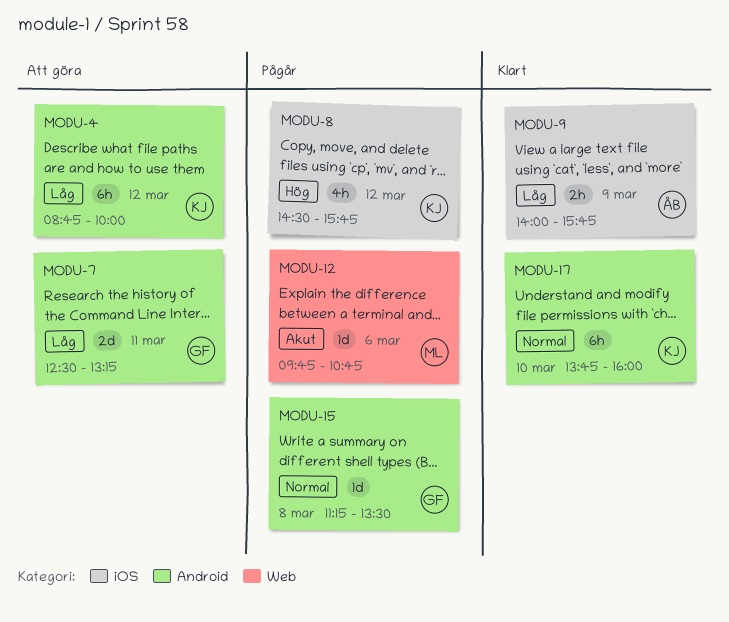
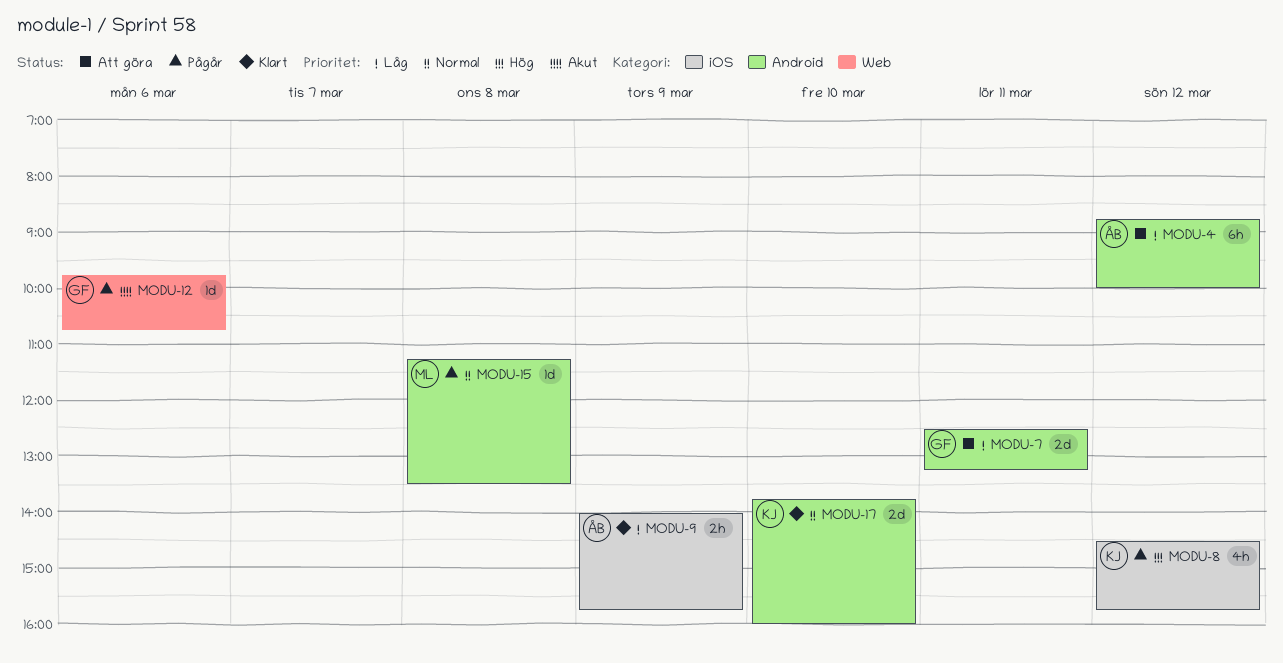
MODU-4, owner: KJ -> ÅB
MODU-12, owner: ML -> GF
MODU-15, owner: GF -> ML
MODU-17, estimate: 6h -> 2d

